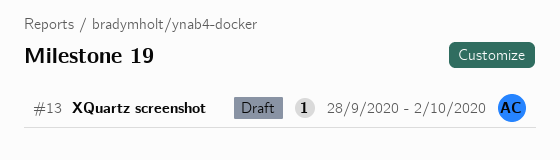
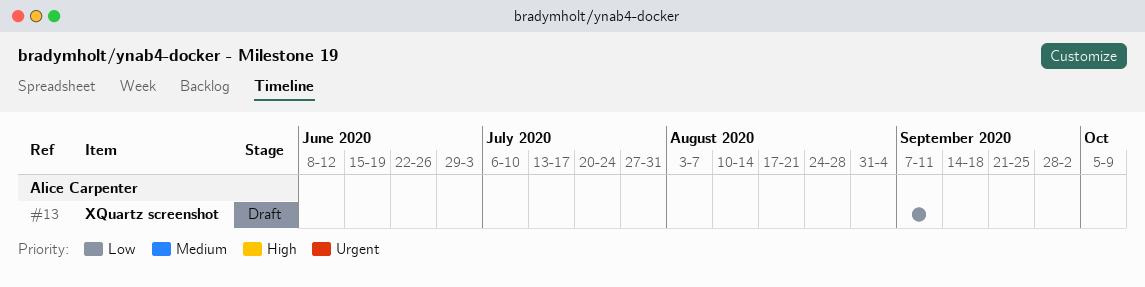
#13, start: Sep 28 -> Sep 7
#13, due: Oct 2 -> Sep 11

